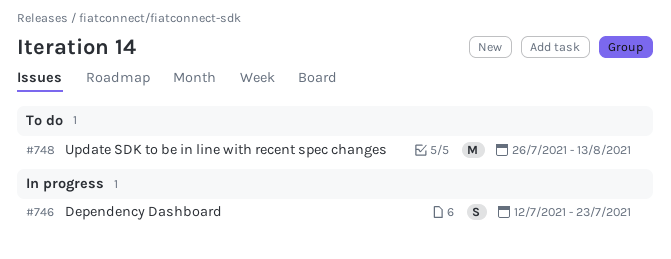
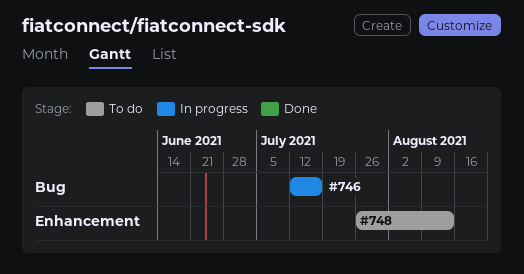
#746, due: Jul 23 -> Jul 16

